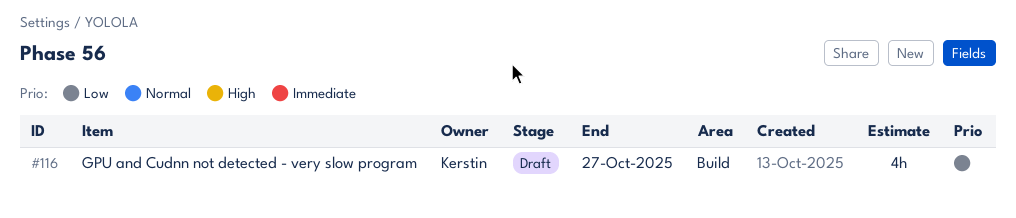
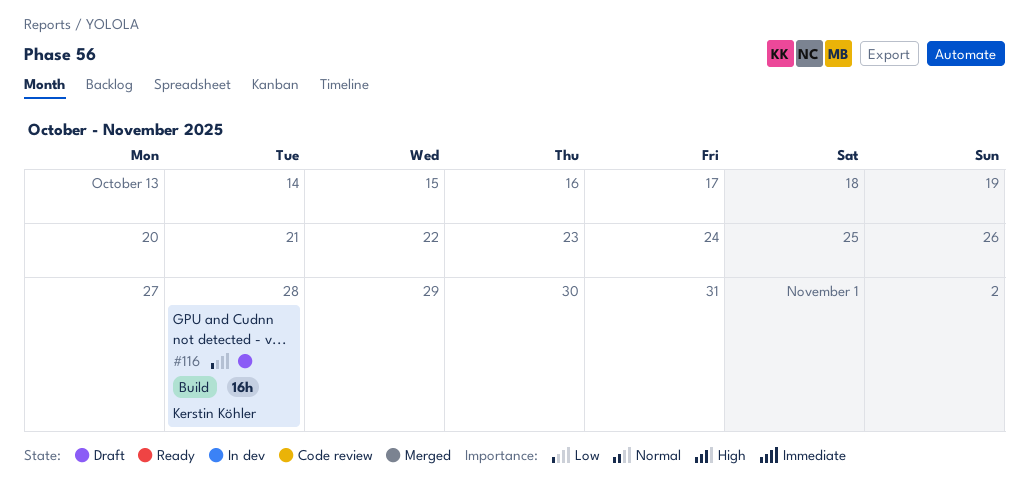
#116, estimate: 4h -> 16h
#116, due: Oct 27 -> Oct 28

